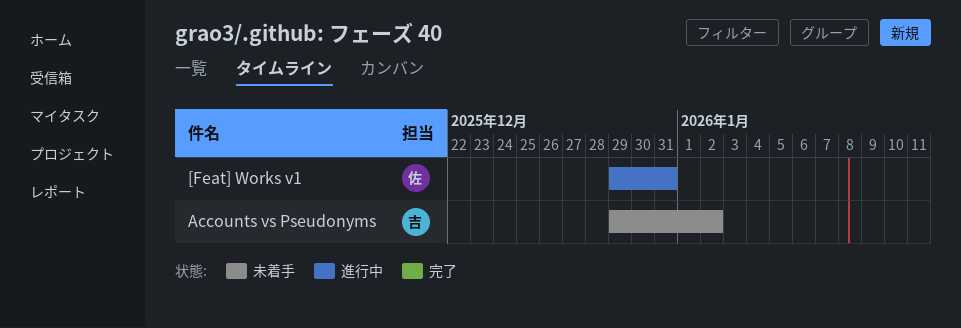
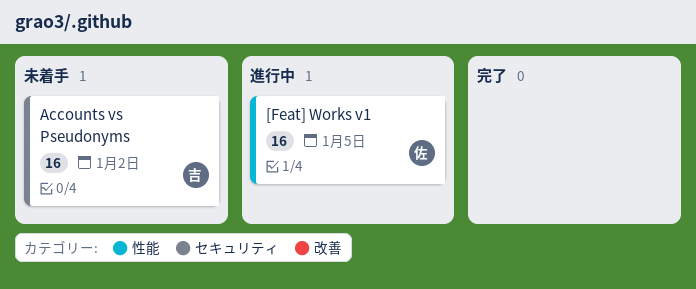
[Feat] Works v1, due: Dec 31 -> Jan 5

